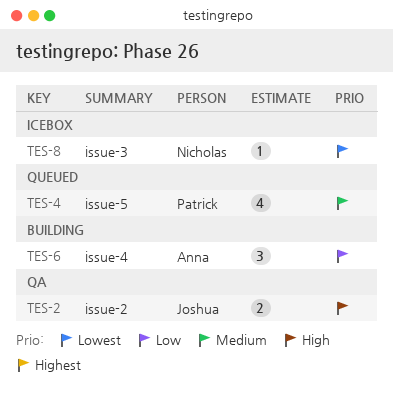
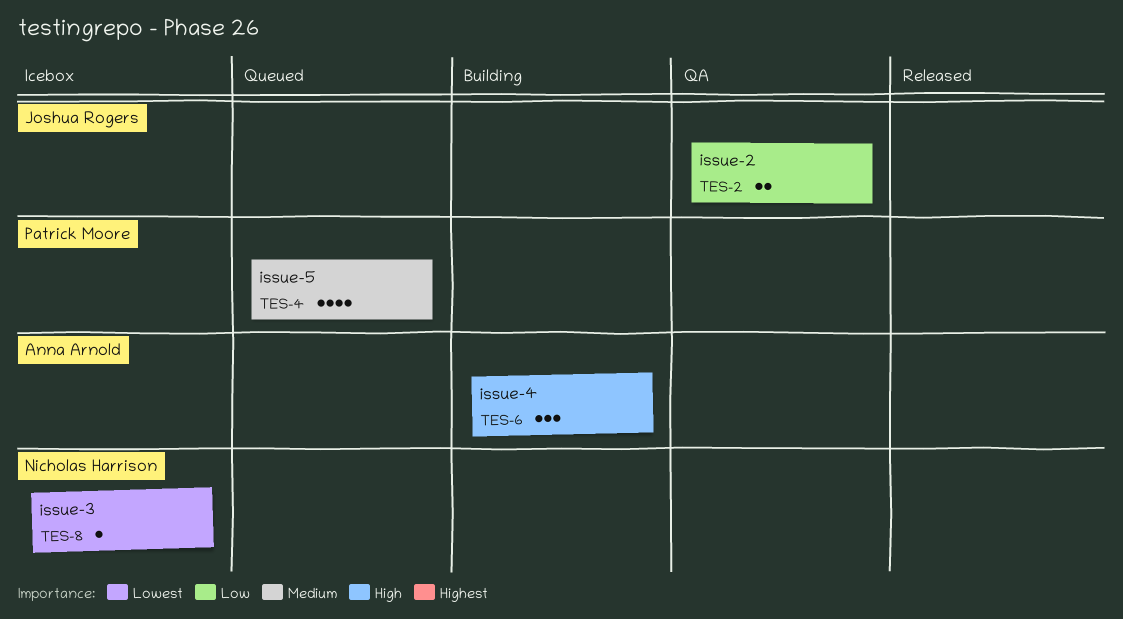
TES-2, priority: High -> Low
TES-6, priority: Low -> High

